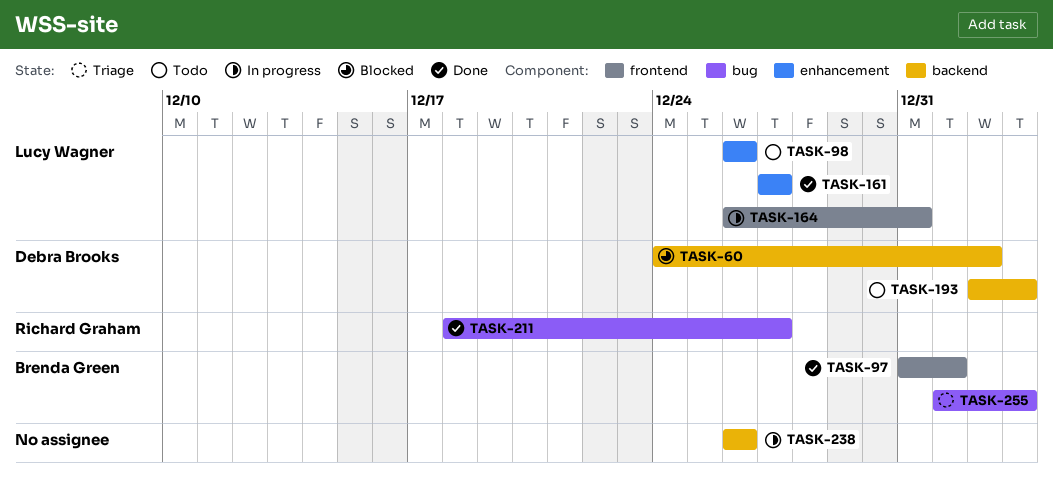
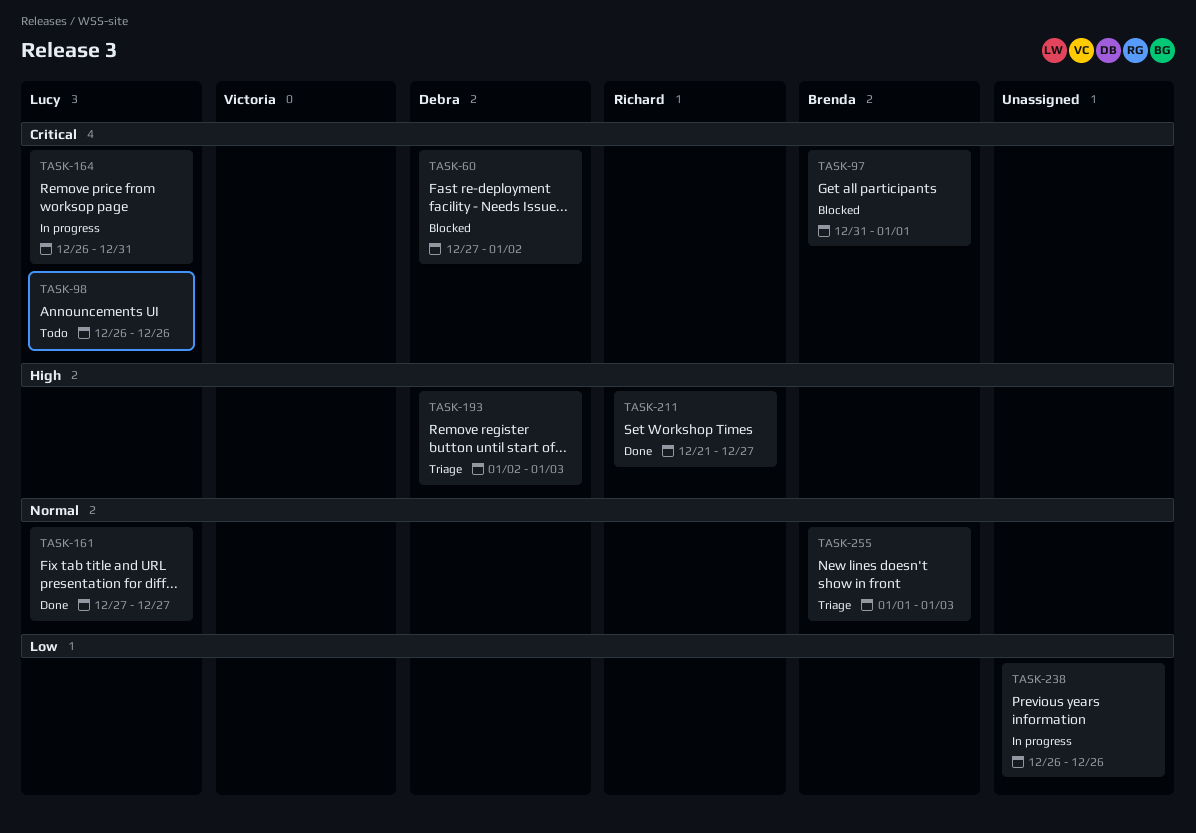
TASK-60, start: Dec 24 -> Dec 27
TASK-97, status: Done -> Blocked
TASK-193, status: Todo -> Triage
TASK-211, start: Dec 18 -> Dec 21

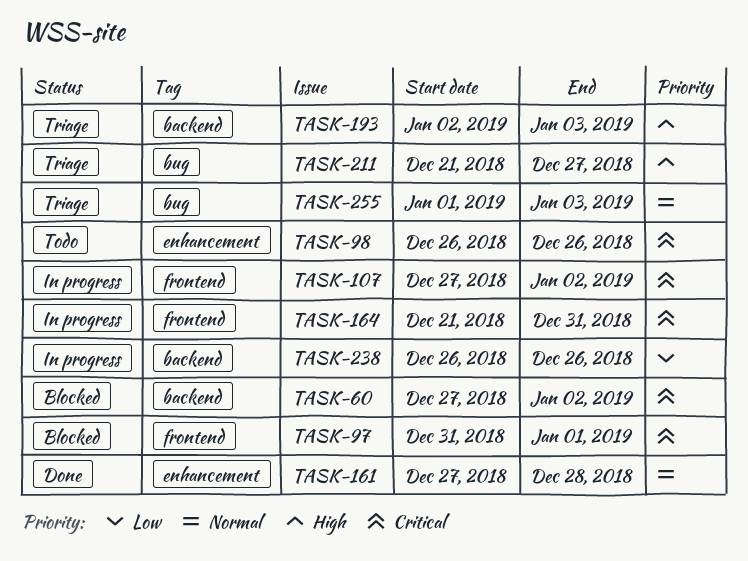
TASK-107: none -> present
TASK-161, due: Dec 27 -> Dec 28
TASK-164, start: Dec 26 -> Dec 21
TASK-211, status: Done -> Triage

